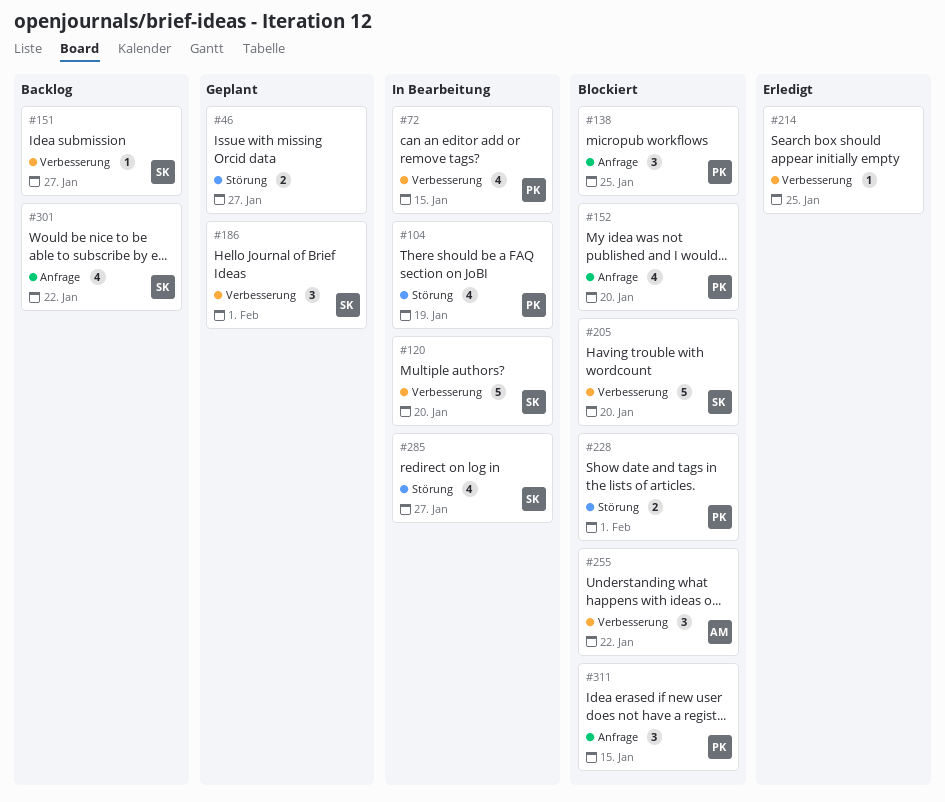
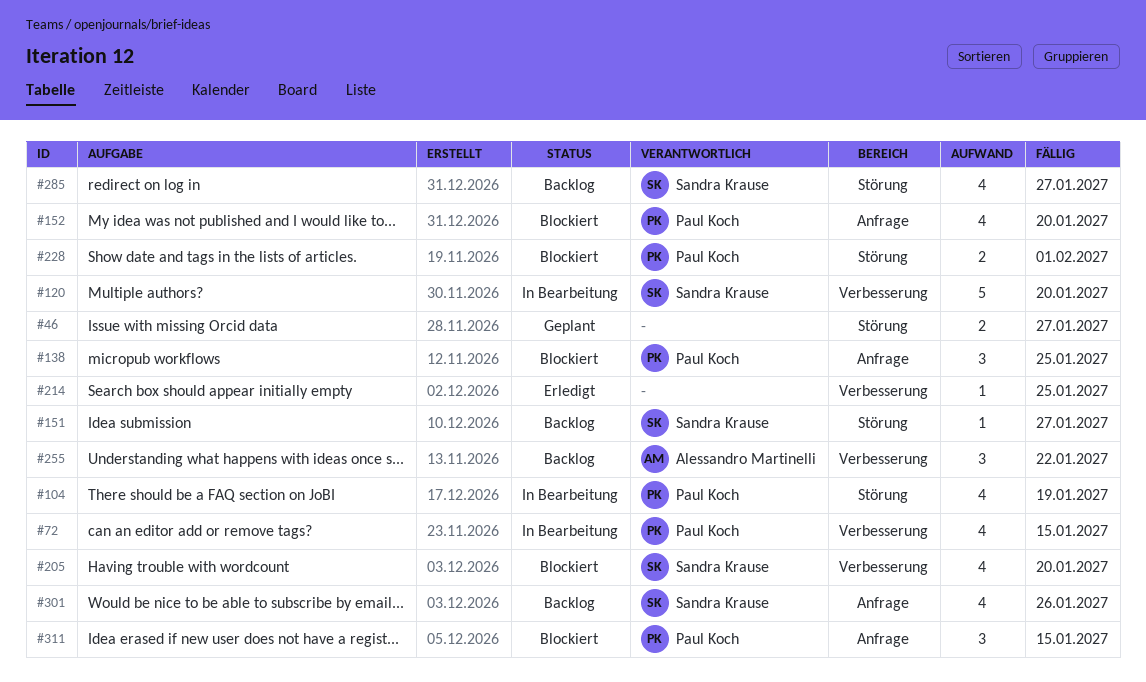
#151, label: Verbesserung -> Störung
#186: present -> none
#205, estimate: 5 -> 4
#255, status: Blockiert -> Backlog
#285, status: In Bearbeitung -> Backlog
#301, due: Jan 22 -> Jan 26

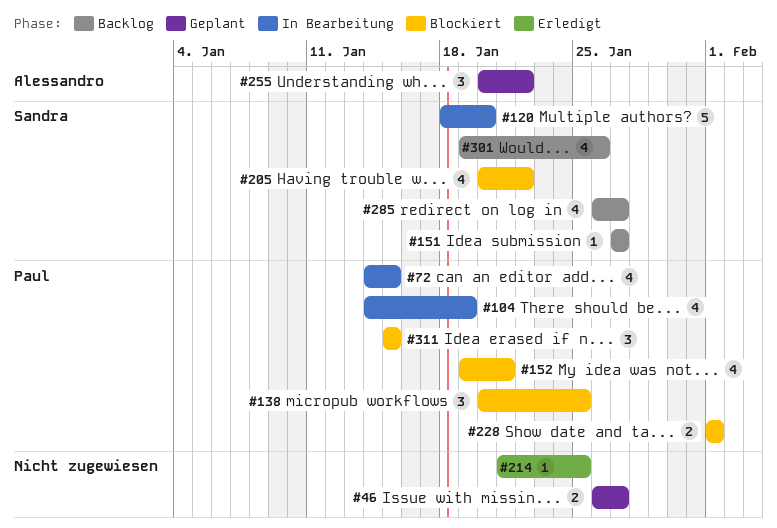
#152, due: Jan 20 -> Jan 21
#205, due: Jan 20 -> Jan 22
#255, status: Backlog -> Geplant

